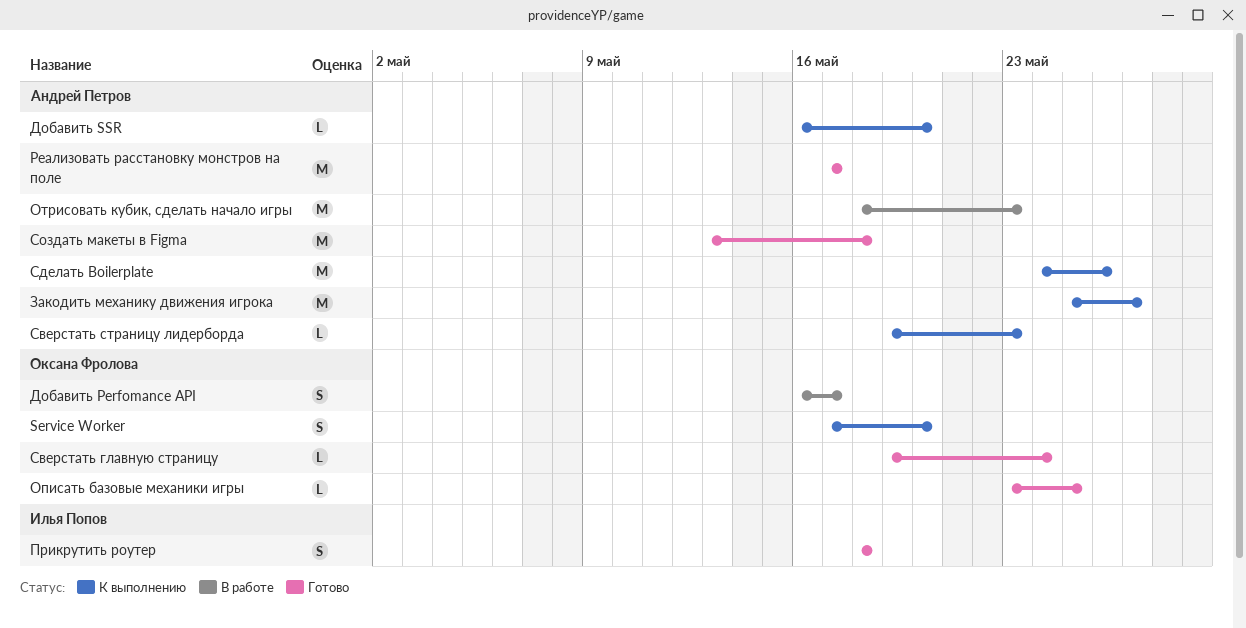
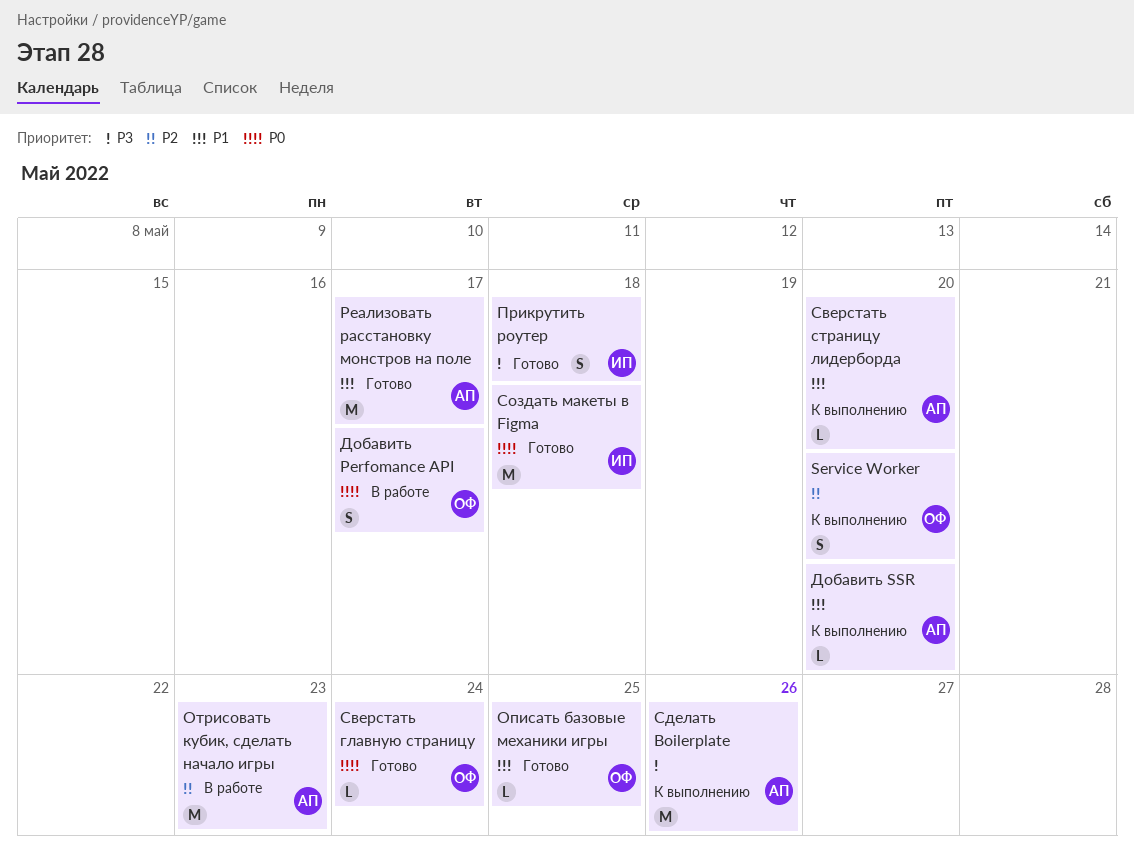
Закодить механику движения игрока: present -> none
Сверстать страницу лидерборда, due: May 23 -> May 20
Создать макеты в Figma, owner: Андрей Петров -> Илья Попов

